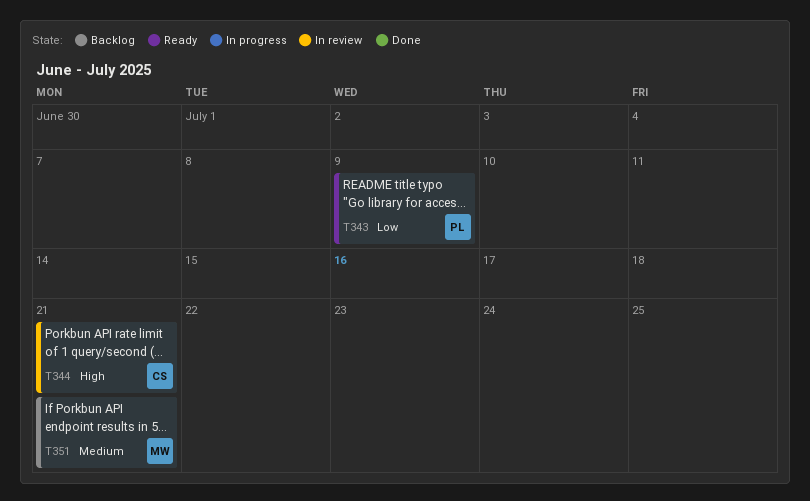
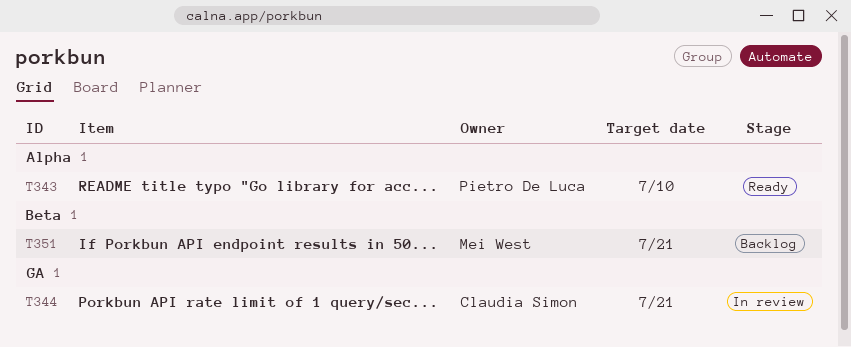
T343, due: Jul 9 -> Jul 10

